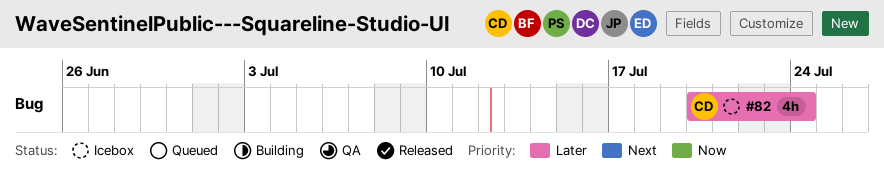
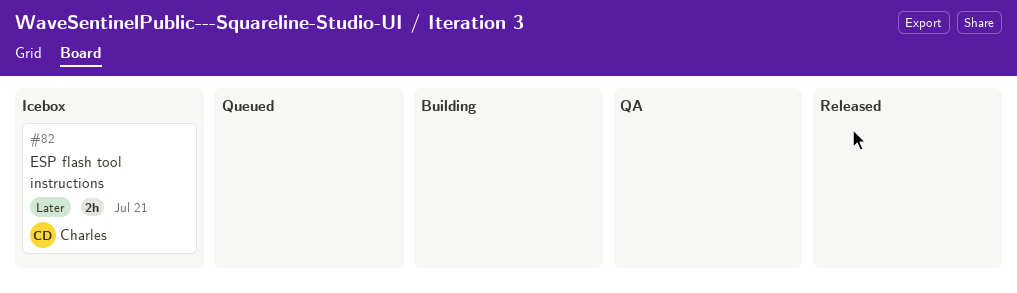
#82, estimate: 4h -> 2h
#82, due: Jul 24 -> Jul 21

